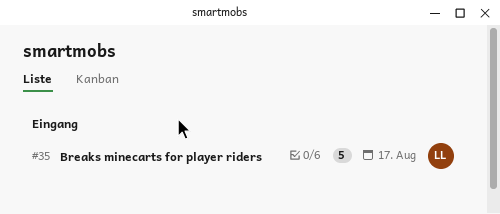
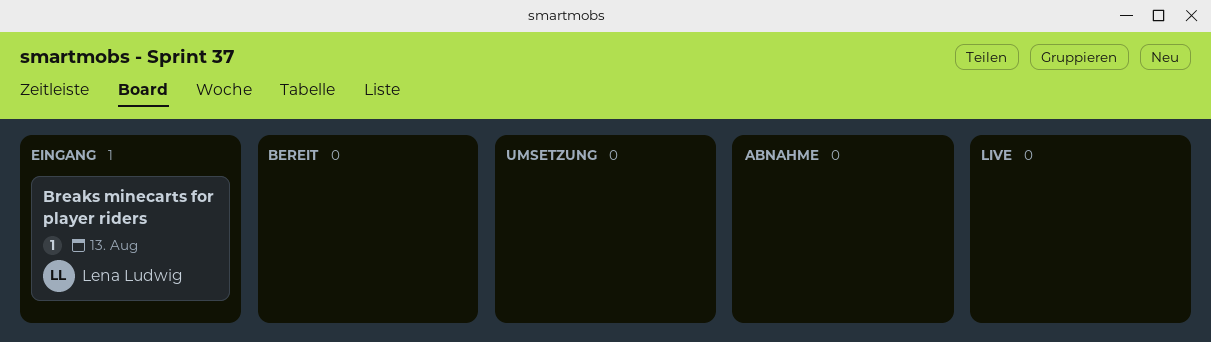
Breaks minecarts for player riders, estimate: 5 -> 1
Breaks minecarts for player riders, due: Aug 17 -> Aug 13

